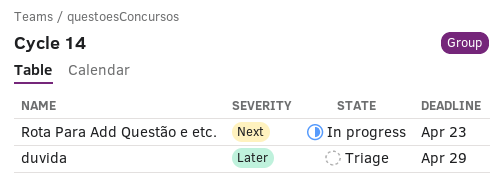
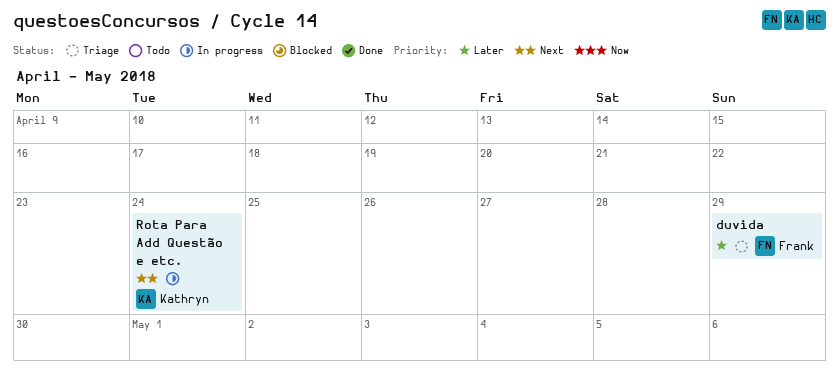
Rota Para Add Questão e etc., due: Apr 23 -> Apr 24

